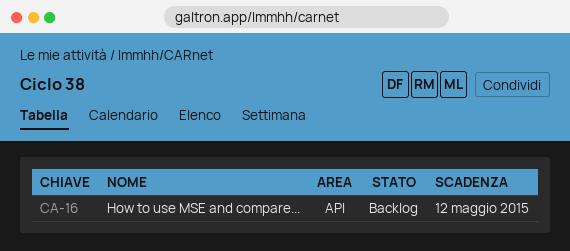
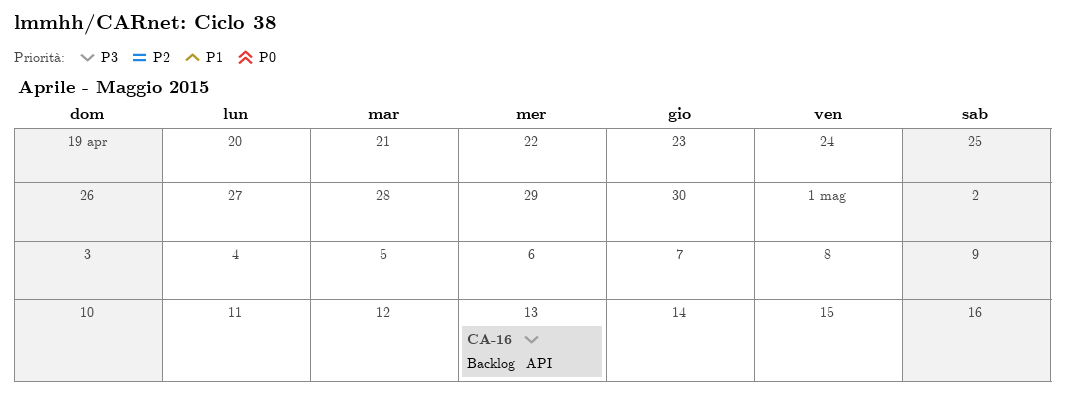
CA-16, due: May 12 -> May 13

